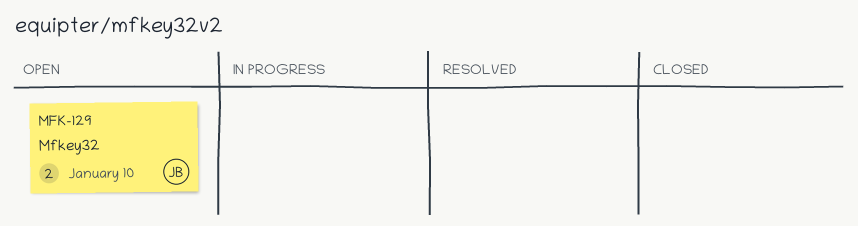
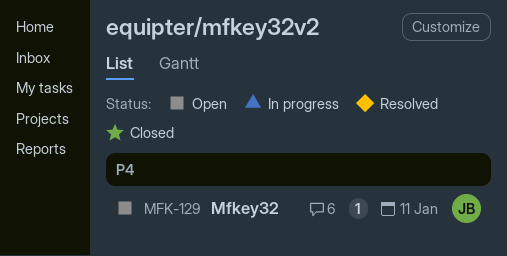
MFK-129, estimate: 2 -> 1
MFK-129, due: Jan 10 -> Jan 11

